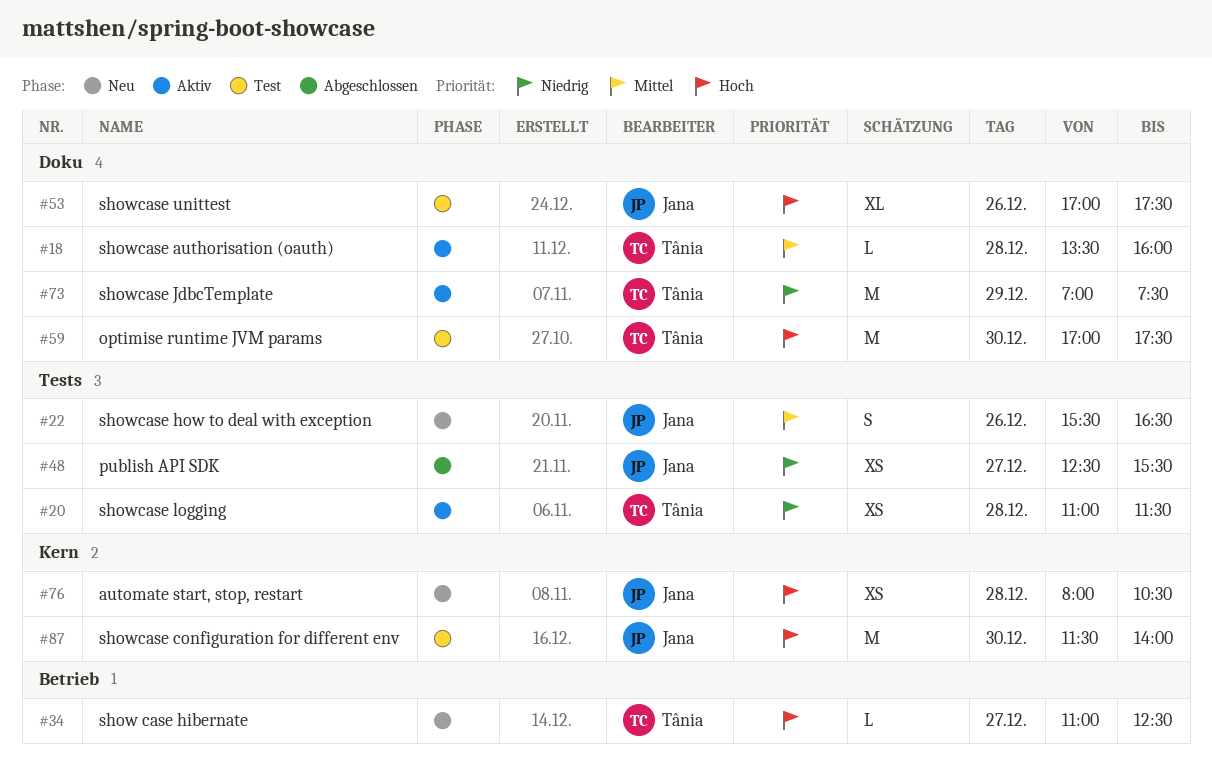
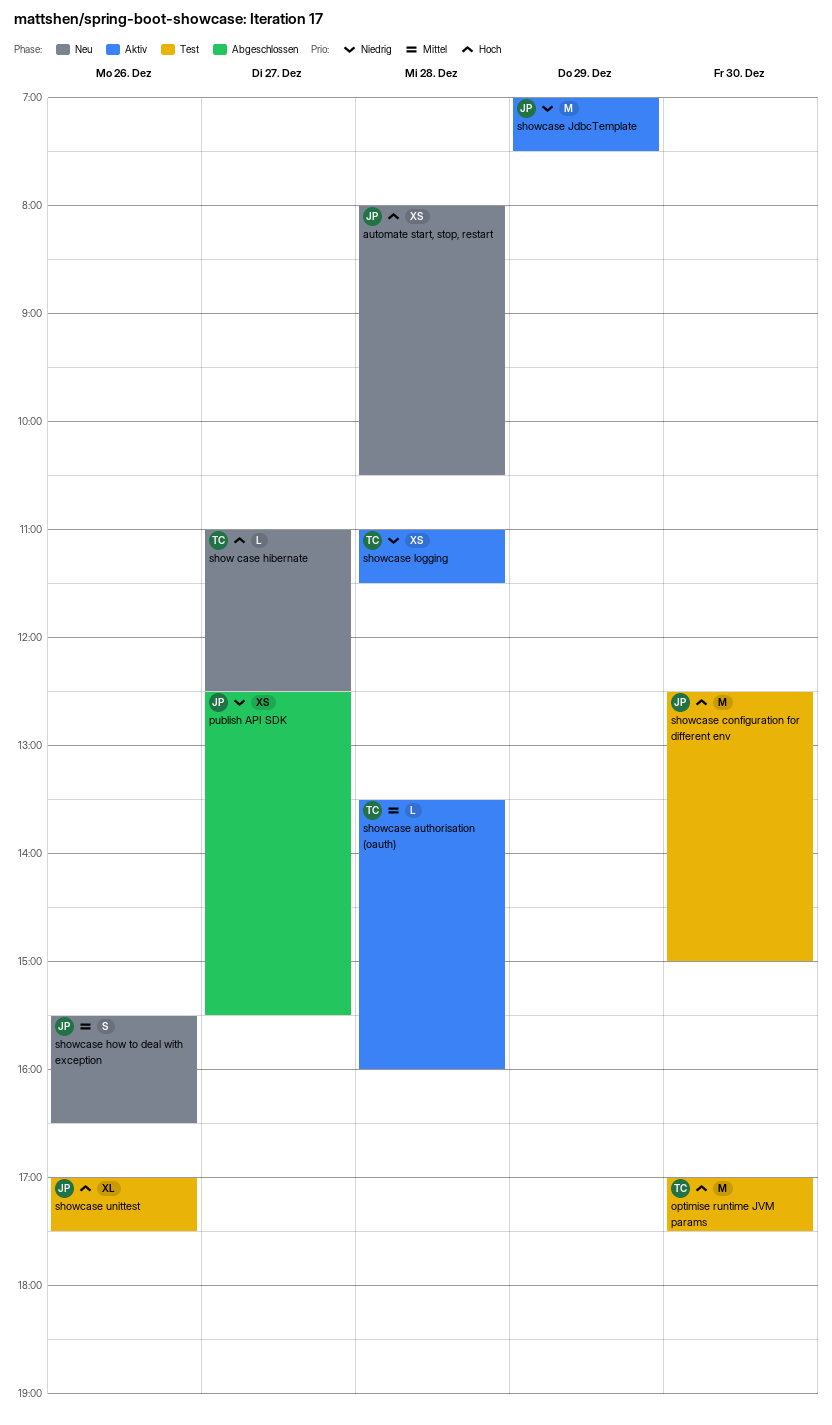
showcase configuration for different env, begins: 11:30 -> 12:30
showcase configuration for different env, ends: 14:00 -> 15:00
showcase JdbcTemplate, owner: Tânia -> Jana

